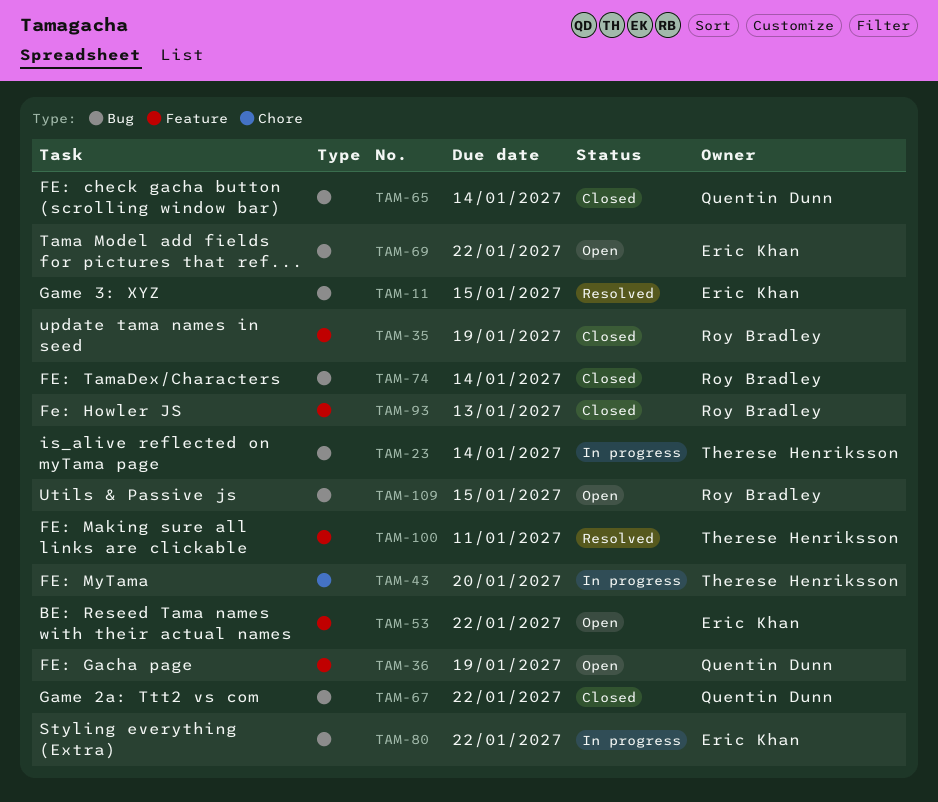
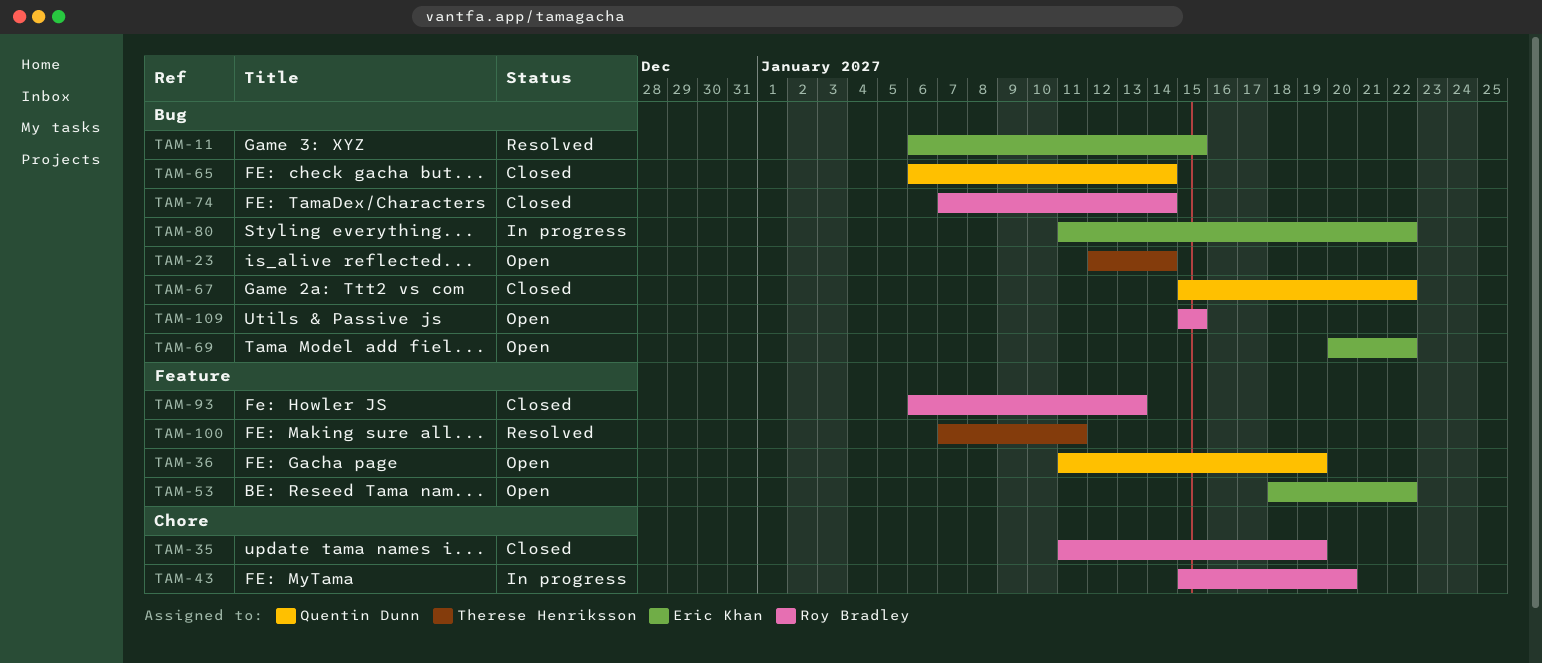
TAM-23, status: In progress -> Open
TAM-35, label: Feature -> Chore
TAM-43, owner: Therese Henriksson -> Roy Bradley

